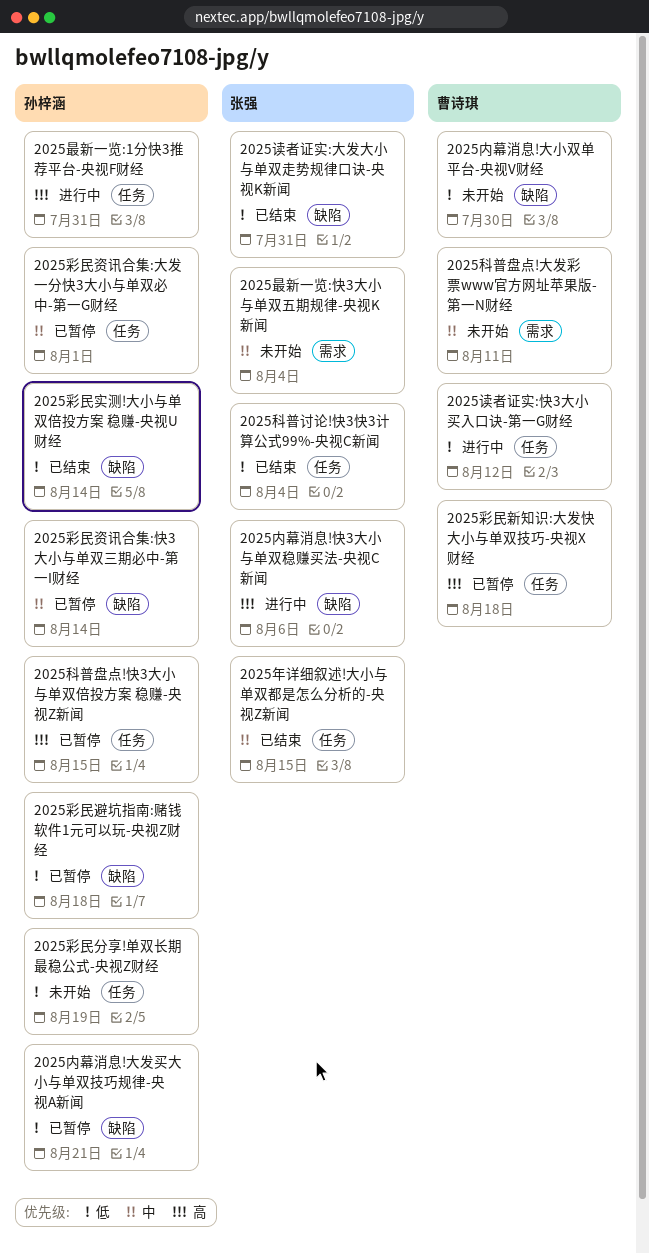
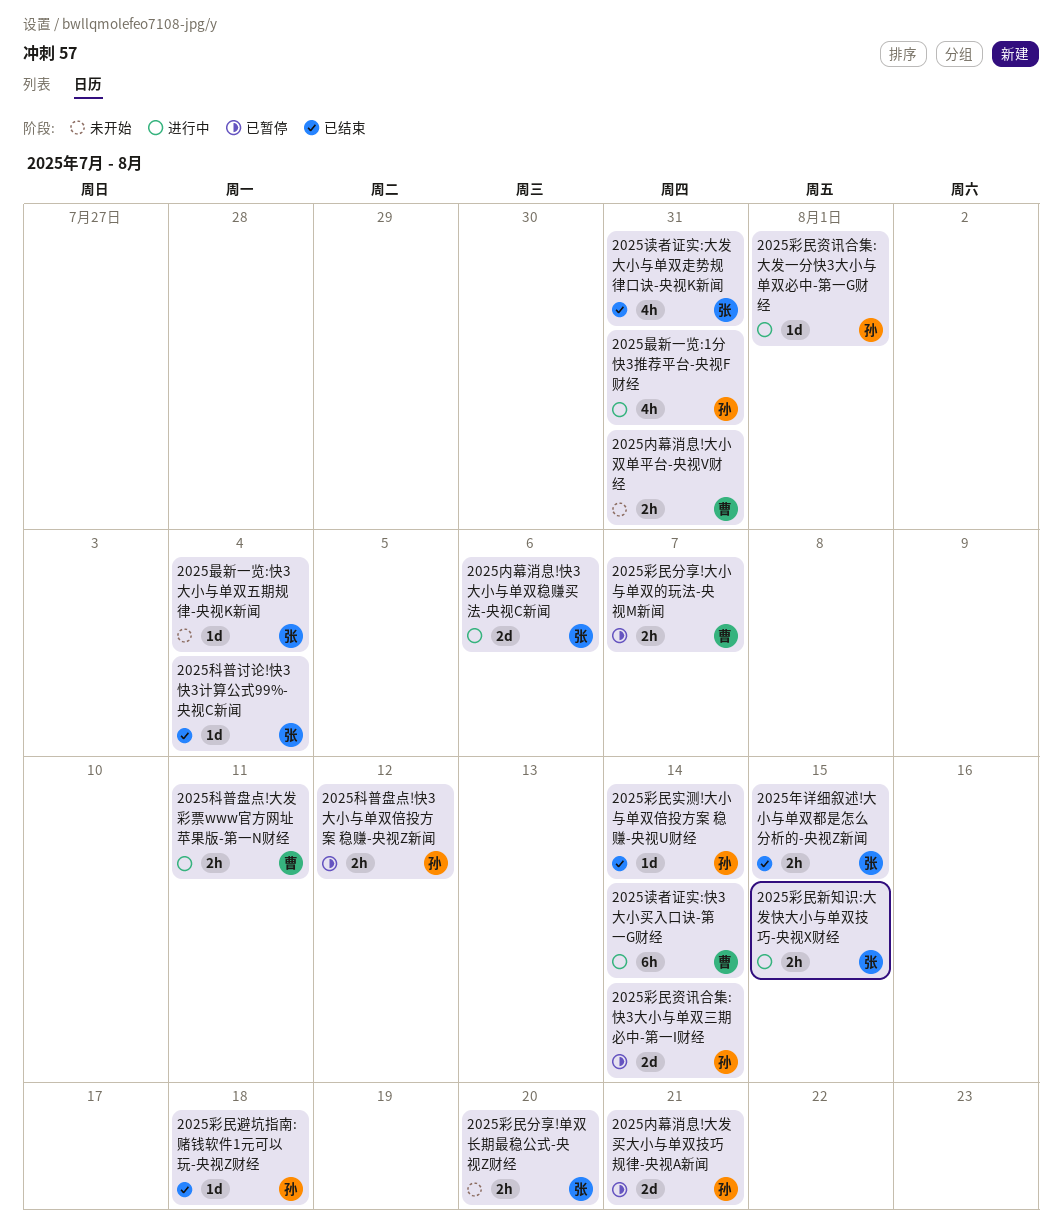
2025内幕消息!大小双单平台-央视V财经, due: Jul 30 -> Jul 31
2025彩民分享!单双长期最稳公式-央视Z财经, owner: 孙梓涵 -> 张强
2025彩民分享!单双长期最稳公式-央视Z财经, due: Aug 19 -> Aug 20
2025彩民分享!大小与单双的玩法-央视M新闻: none -> present
2025彩民新知识:大发快大小与单双技巧-央视X财经, status: 已暂停 -> 进行中
2025彩民新知识:大发快大小与单双技巧-央视X财经, owner: 曹诗琪 -> 张强
2025彩民新知识:大发快大小与单双技巧-央视X财经, due: Aug 18 -> Aug 15
2025彩民资讯合集:大发一分快3大小与单双必中-第一G财经, status: 已暂停 -> 进行中
2025彩民避坑指南:赌钱软件1元可以玩-央视Z财经, status: 已暂停 -> 已结束
2025科普盘点!大发彩票www官方网址苹果版-第一N财经, status: 未开始 -> 进行中
2025科普盘点!快3大小与单双倍投方案 稳赚-央视Z新闻, due: Aug 15 -> Aug 12
2025读者证实:快3大小买入口诀-第一G财经, due: Aug 12 -> Aug 14

